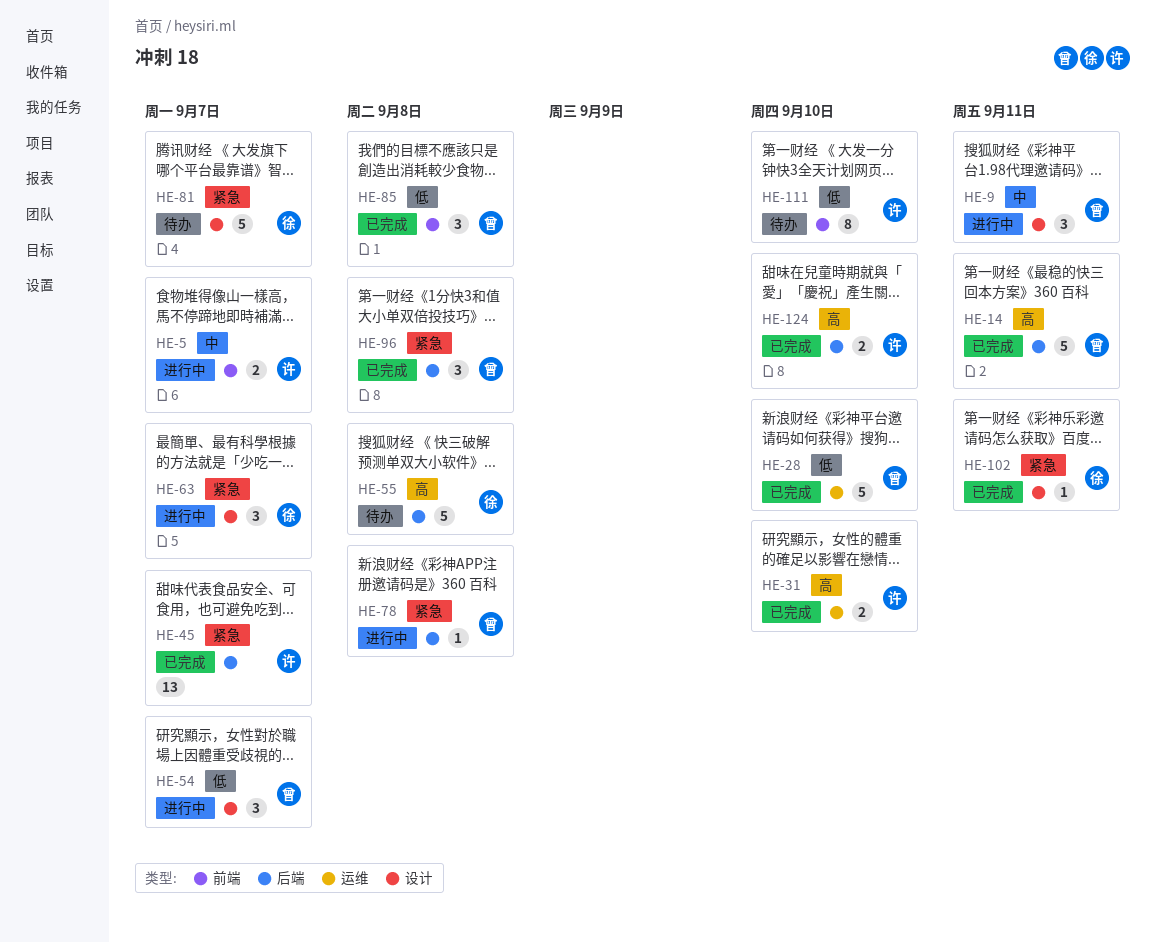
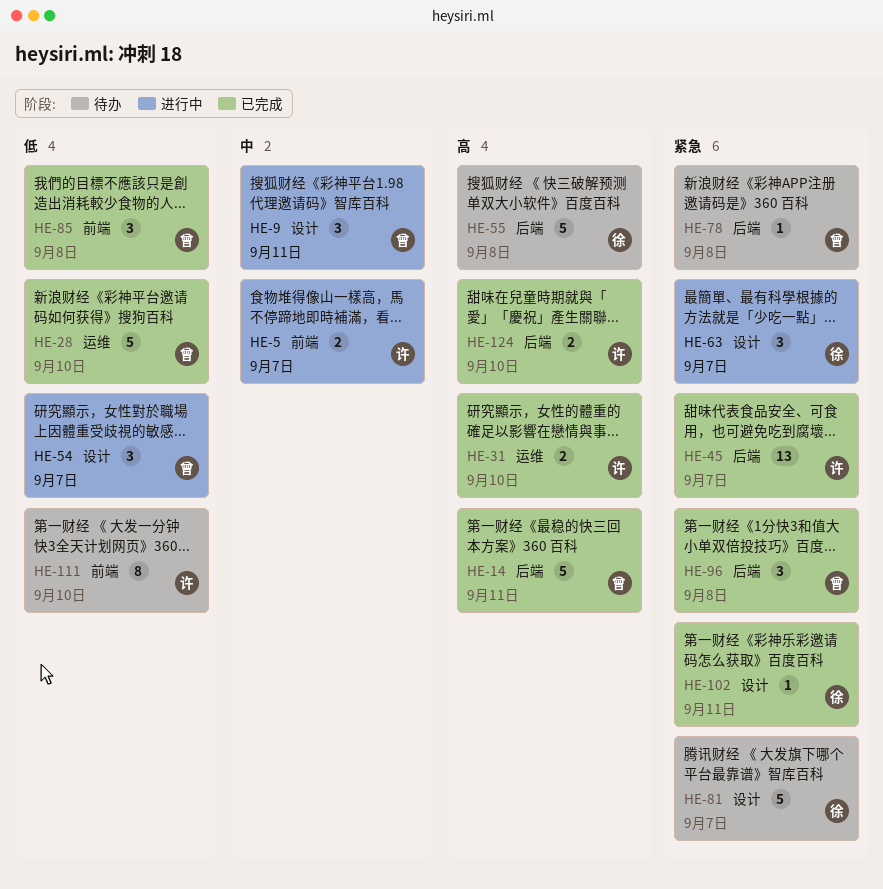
HE-78, status: 进行中 -> 待办

